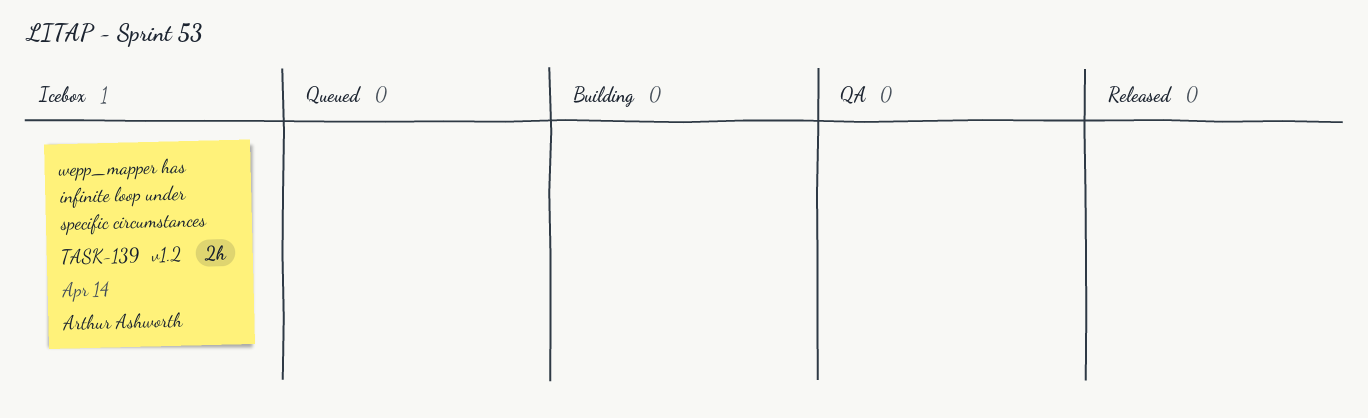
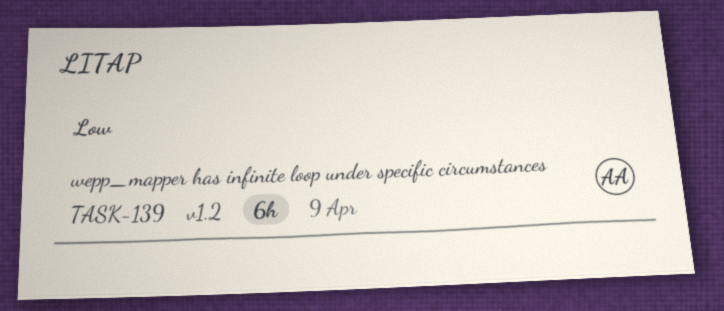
TASK-139, estimate: 2h -> 6h
TASK-139, due: Apr 14 -> Apr 9

